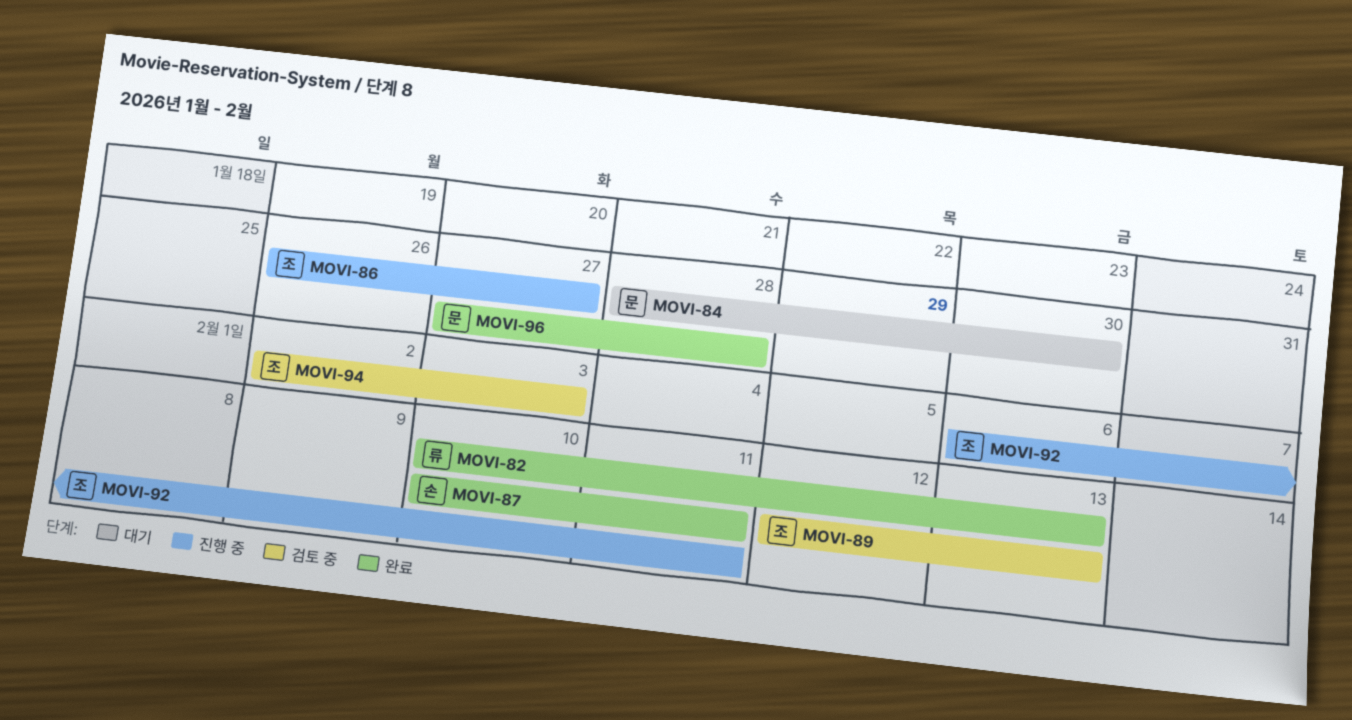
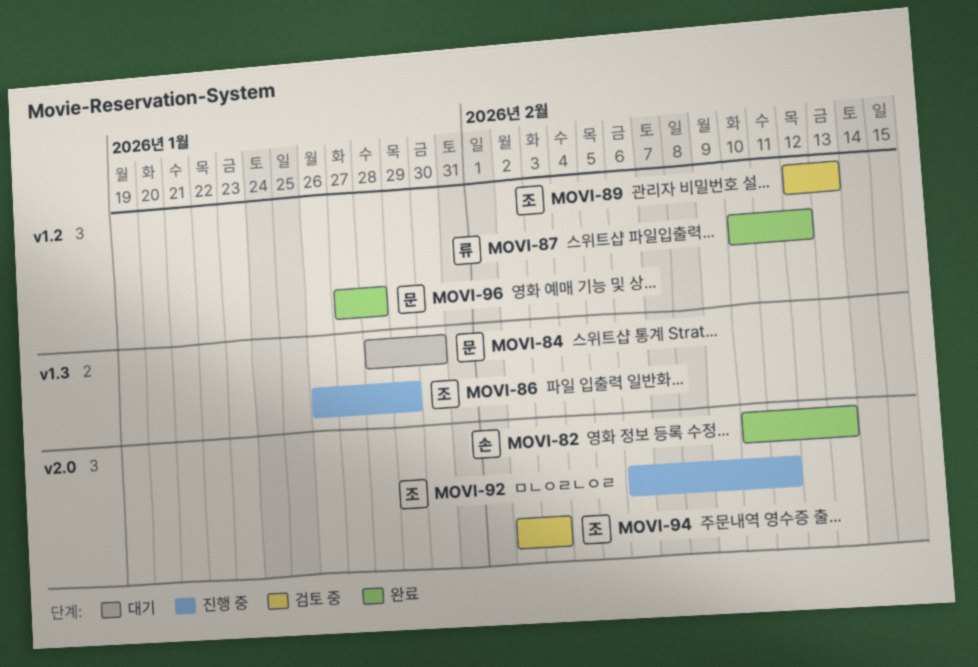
MOVI-82, owner: 류 -> 손
MOVI-86, due: Jan 27 -> Jan 29
MOVI-87, owner: 손 -> 류
MOVI-87, due: Feb 11 -> Feb 12

